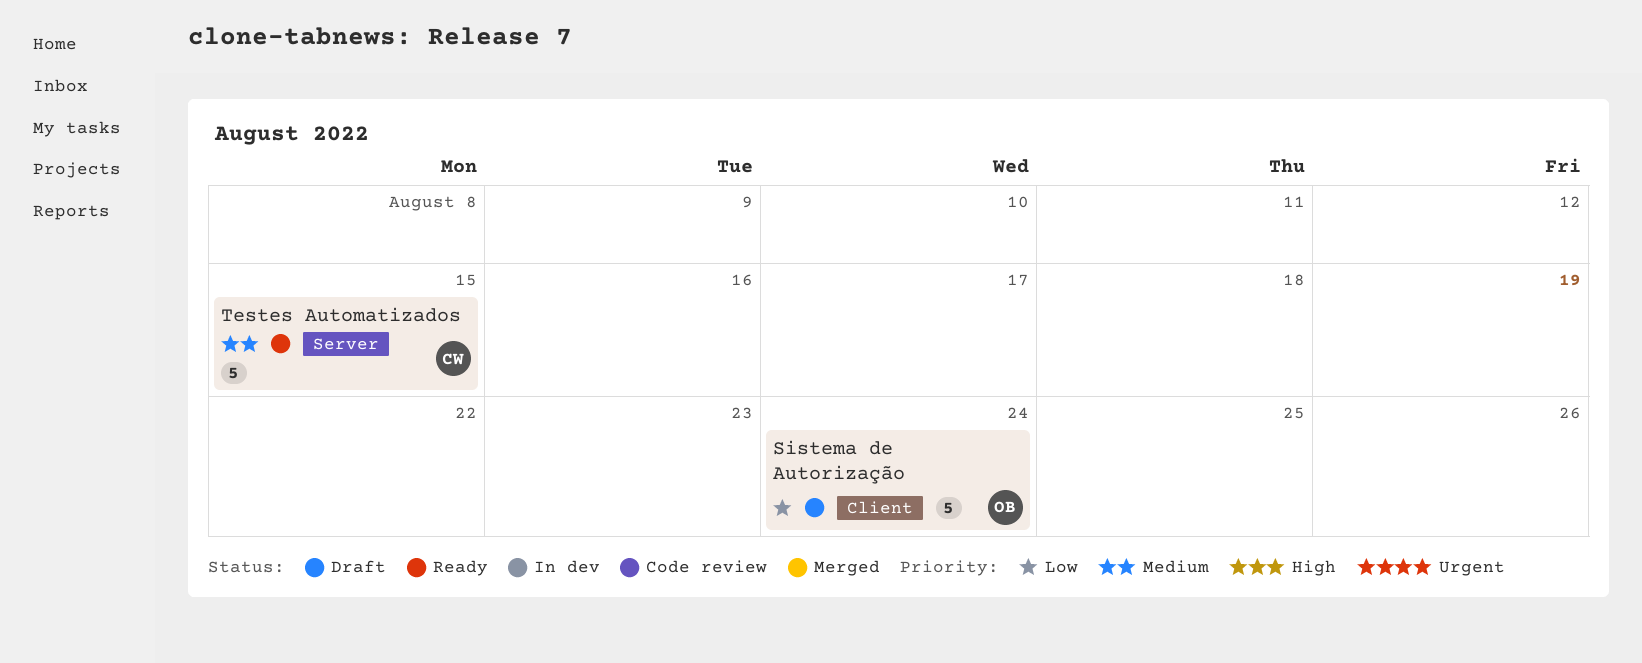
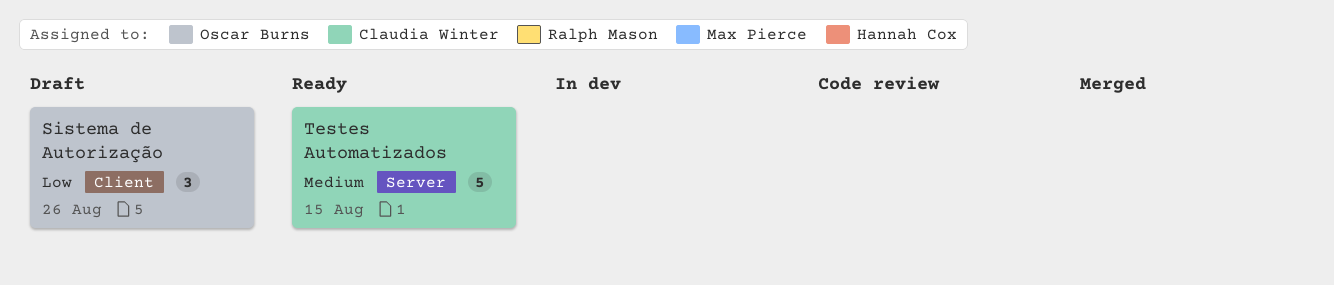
Sistema de Autorização, estimate: 5 -> 3
Sistema de Autorização, due: Aug 24 -> Aug 26

